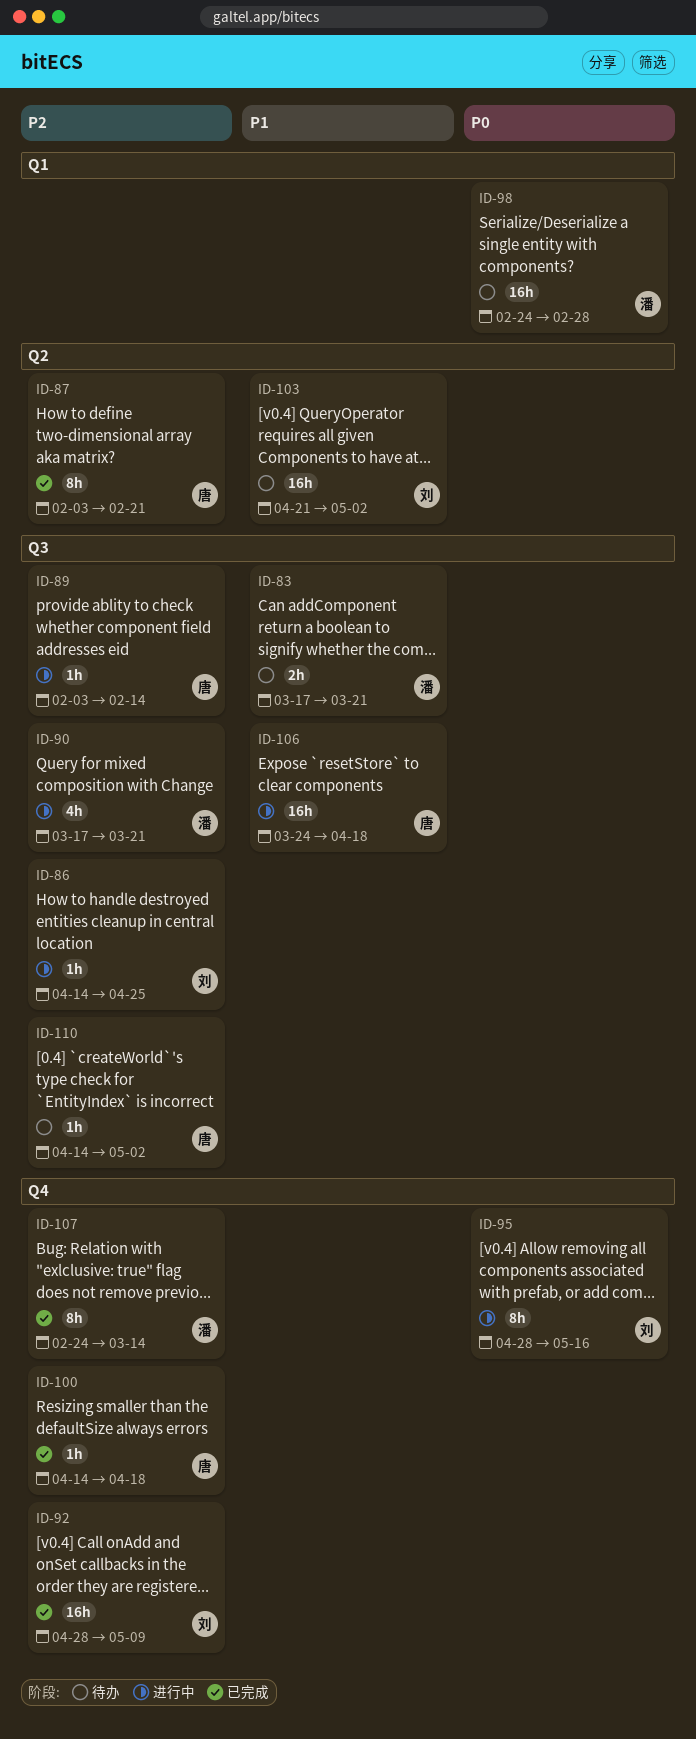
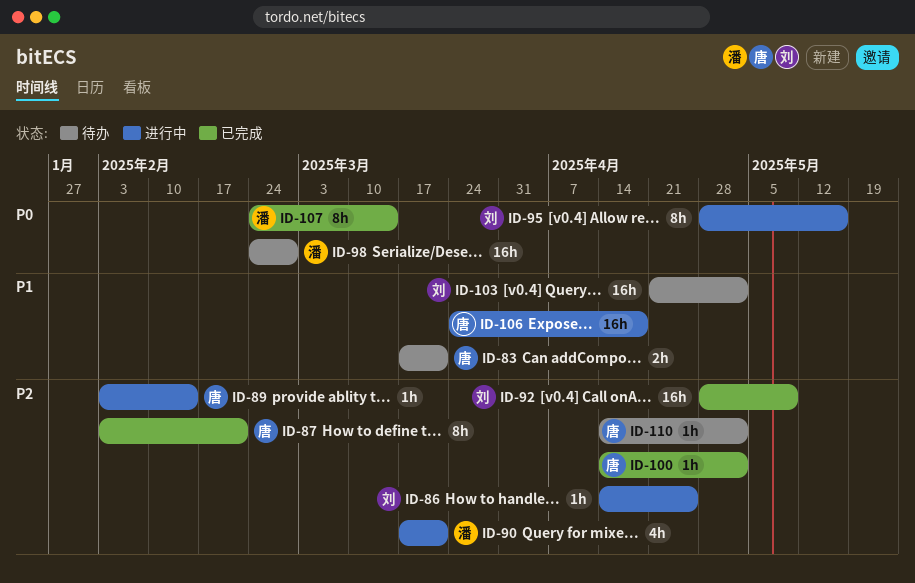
ID-83, owner: 潘 -> 唐
ID-100, due: Apr 18 -> May 2
ID-107, priority: P2 -> P0

